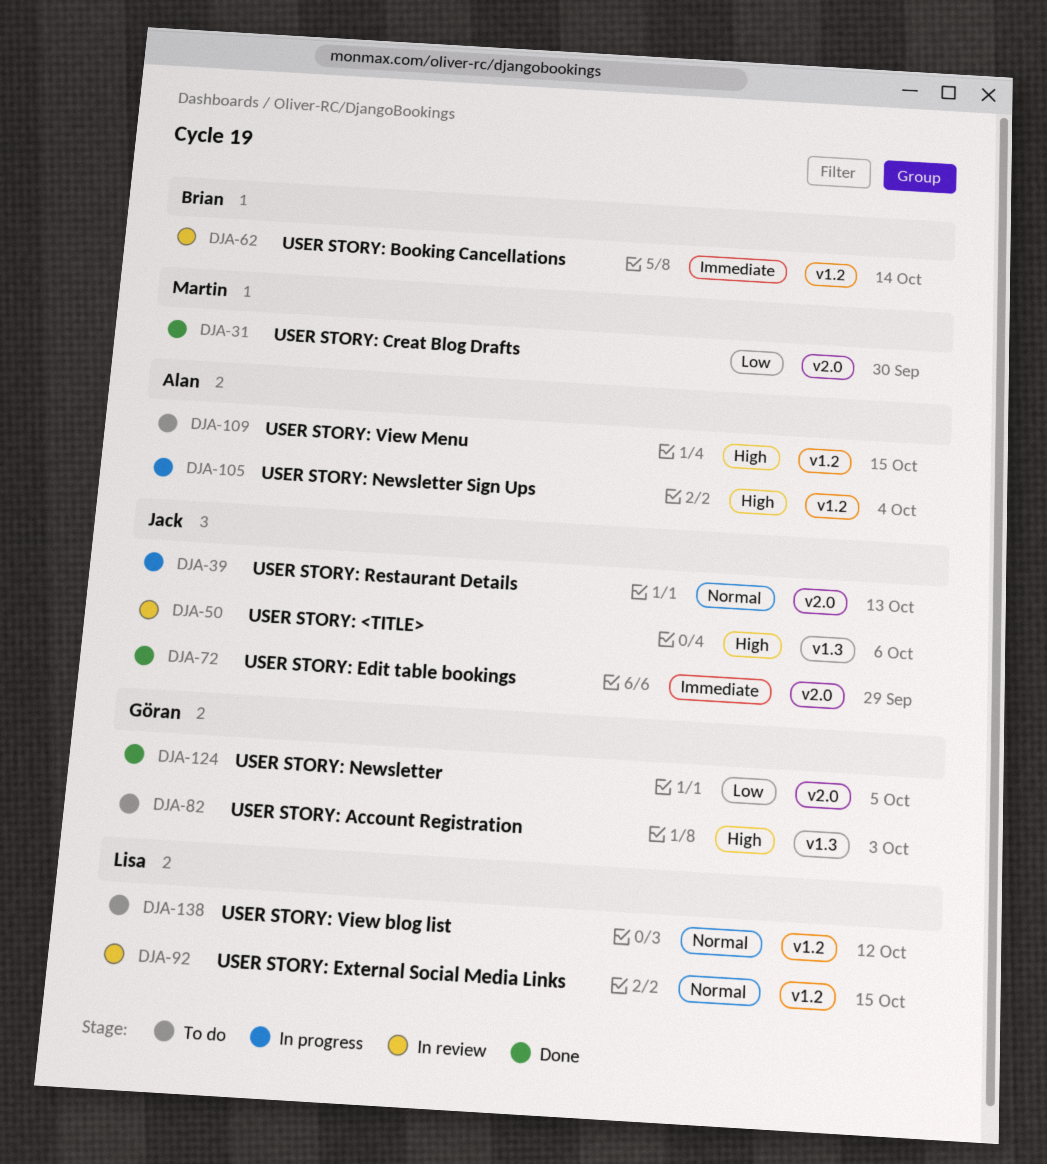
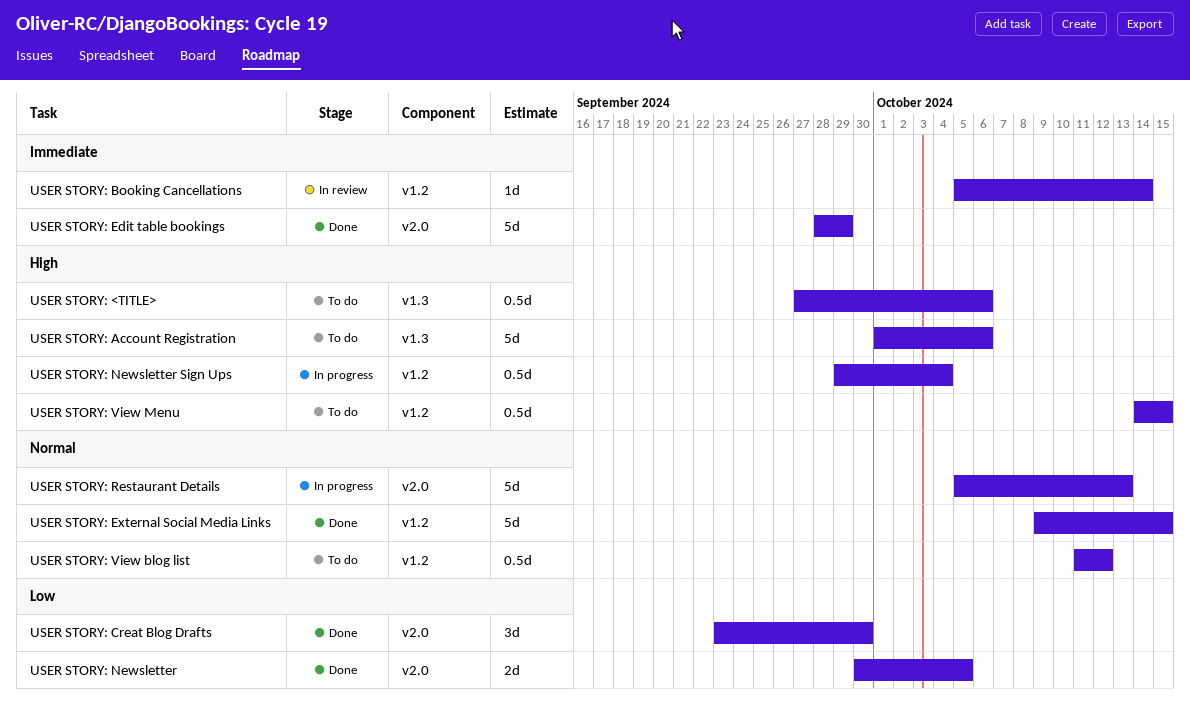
USER STORY: <TITLE>, status: In review -> To do
USER STORY: Account Registration, due: Oct 3 -> Oct 6
USER STORY: External Social Media Links, status: In review -> Done

